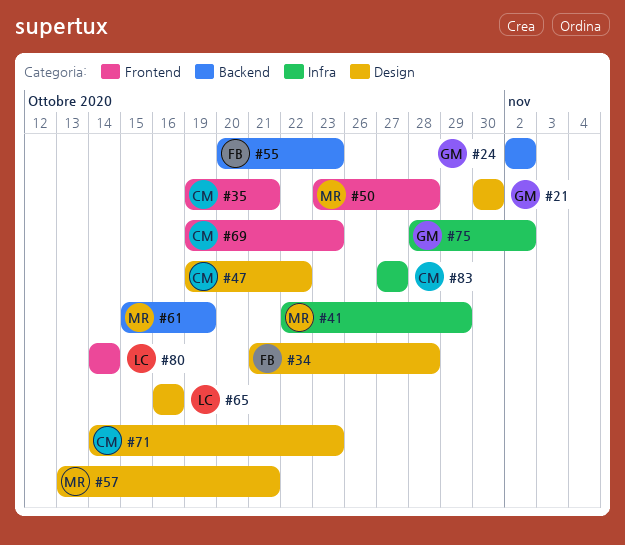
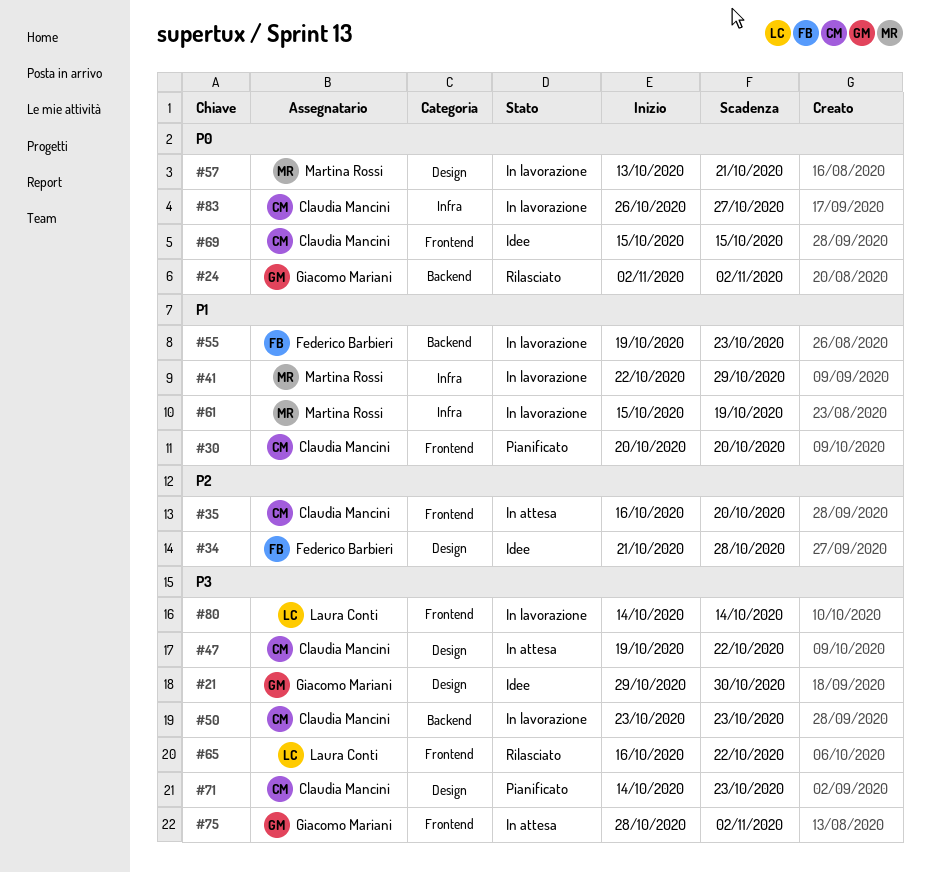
#21, start: Oct 30 -> Oct 29
#30: none -> present
#35, start: Oct 19 -> Oct 16
#35, due: Oct 21 -> Oct 20
#50, owner: Martina Rossi -> Claudia Mancini
#50, label: Frontend -> Backend
#50, due: Oct 28 -> Oct 23
#55, start: Oct 20 -> Oct 19
#61, label: Backend -> Infra
#65, label: Design -> Frontend
#65, due: Oct 16 -> Oct 22
#69, start: Oct 19 -> Oct 15
#69, due: Oct 23 -> Oct 15
#75, label: Infra -> Frontend
#83, start: Oct 27 -> Oct 26

